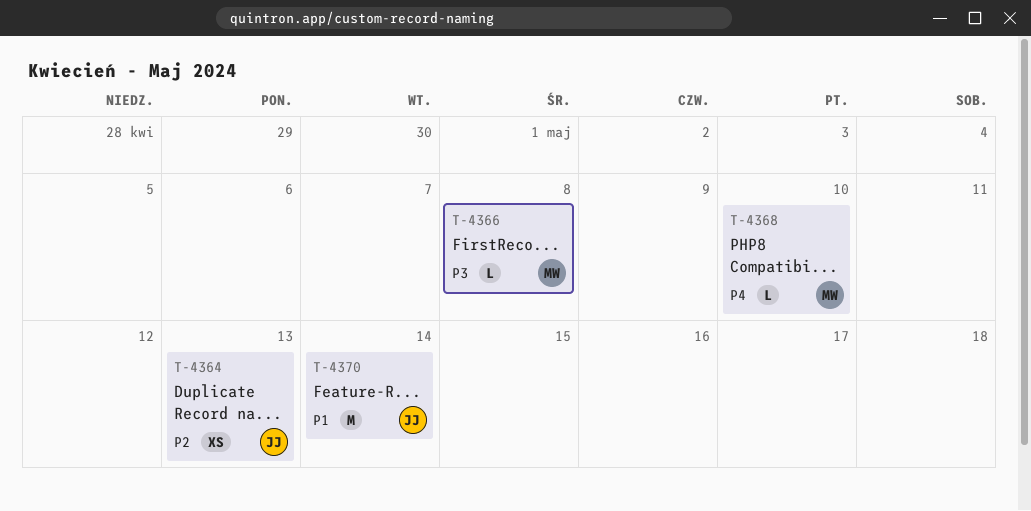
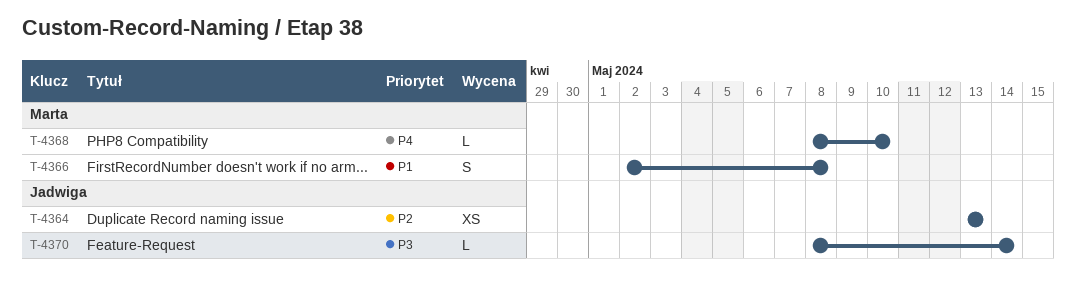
T-4366, priority: P3 -> P1
T-4366, estimate: L -> S
T-4370, priority: P1 -> P3
T-4370, estimate: M -> L

